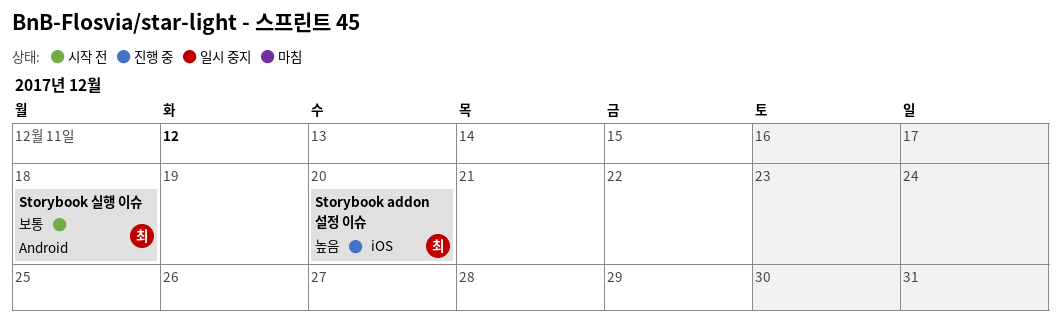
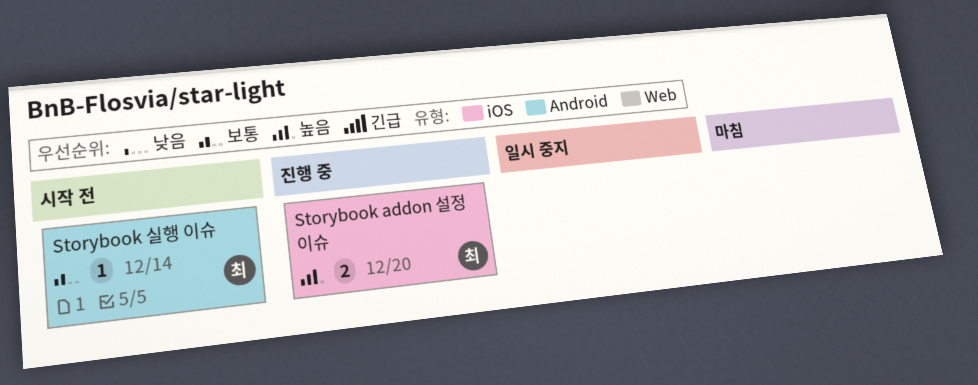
Storybook 실행 이슈, due: Dec 18 -> Dec 14

